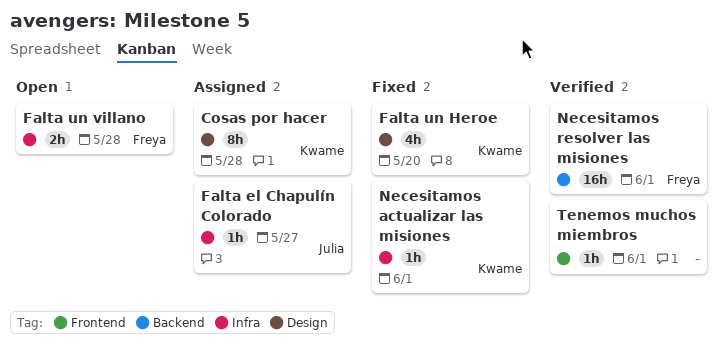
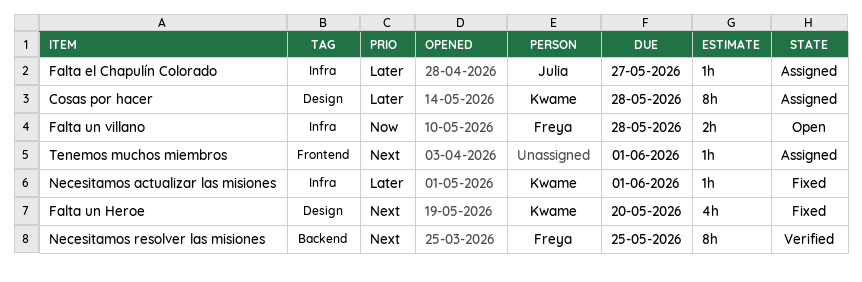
Necesitamos resolver las misiones, estimate: 16h -> 8h
Necesitamos resolver las misiones, due: Jun 1 -> May 25
Tenemos muchos miembros, status: Verified -> Assigned

